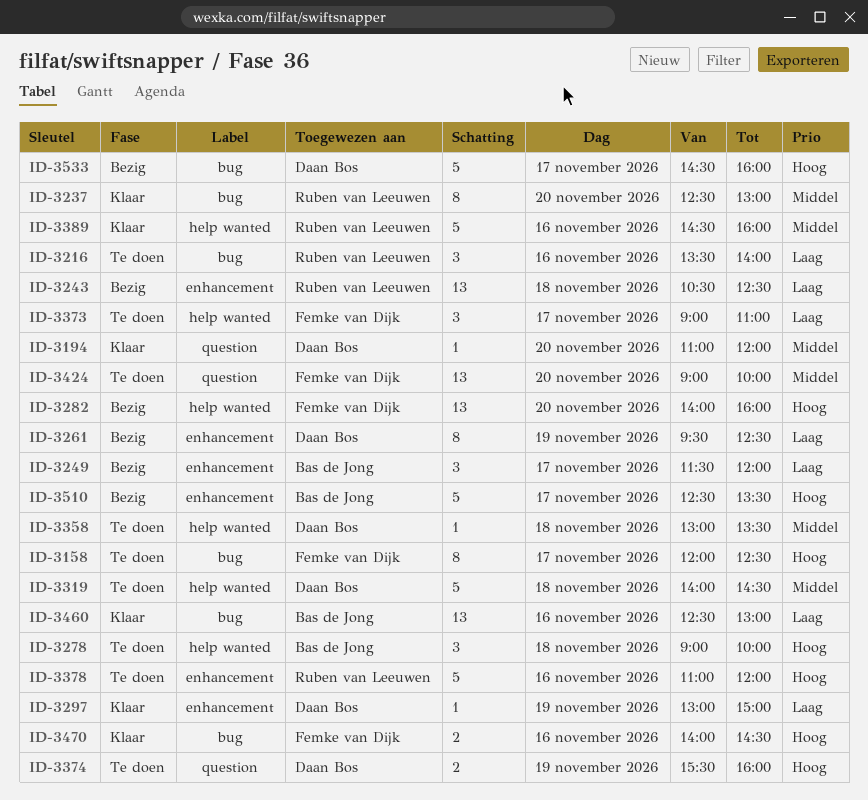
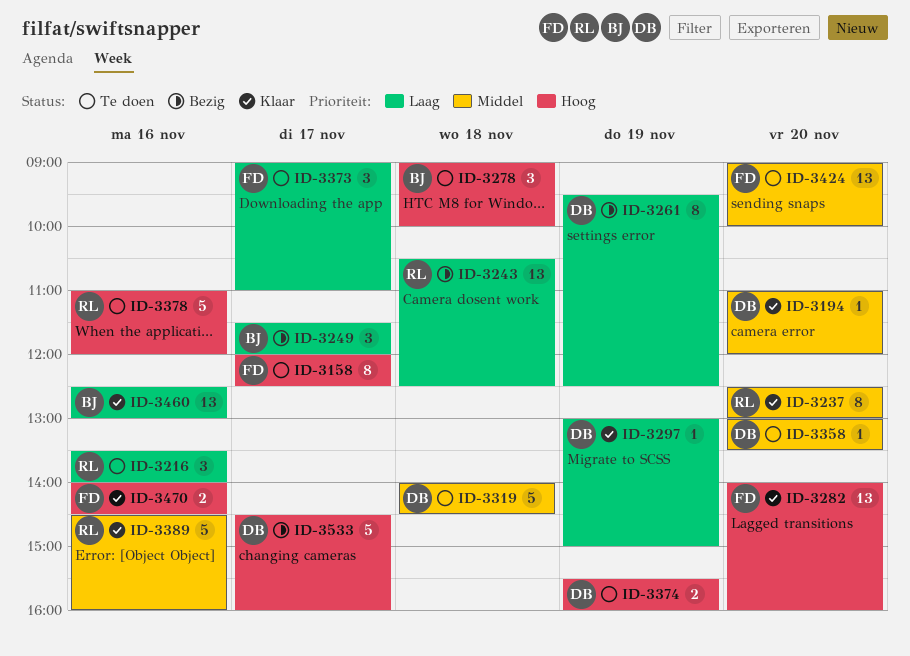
ID-3282, status: Bezig -> Klaar
ID-3358, day: Nov 18 -> Nov 20
ID-3510: present -> none

